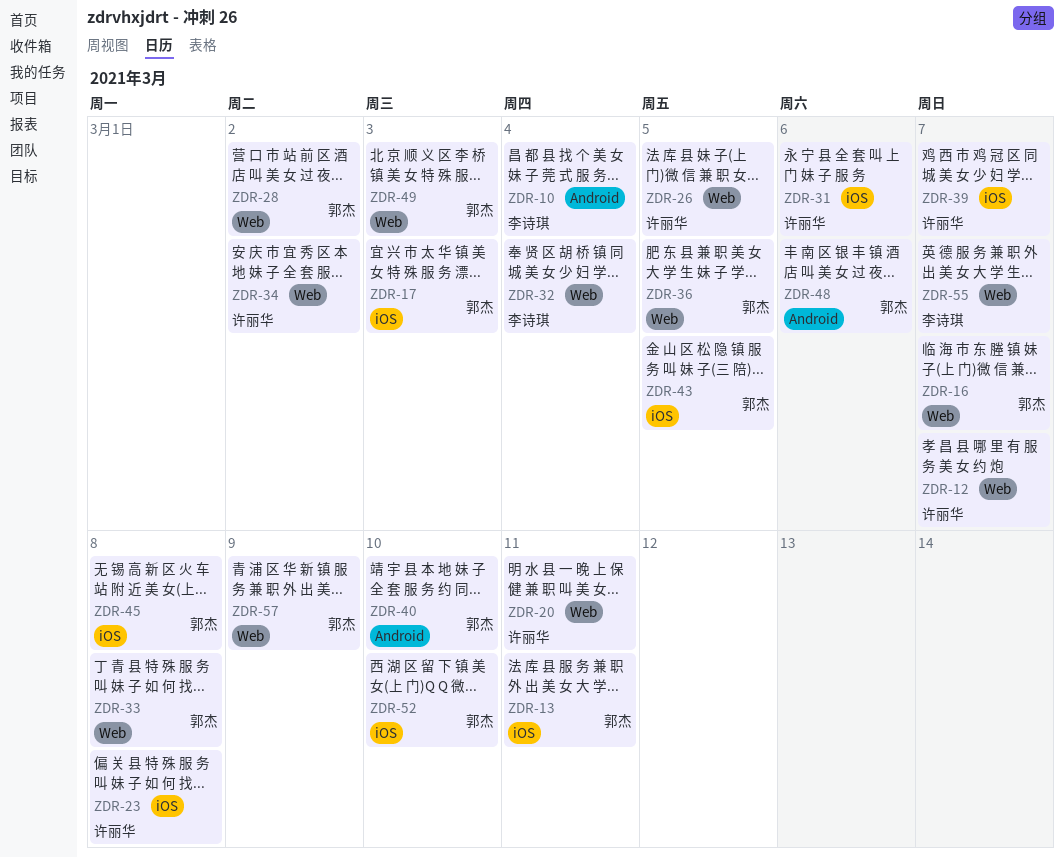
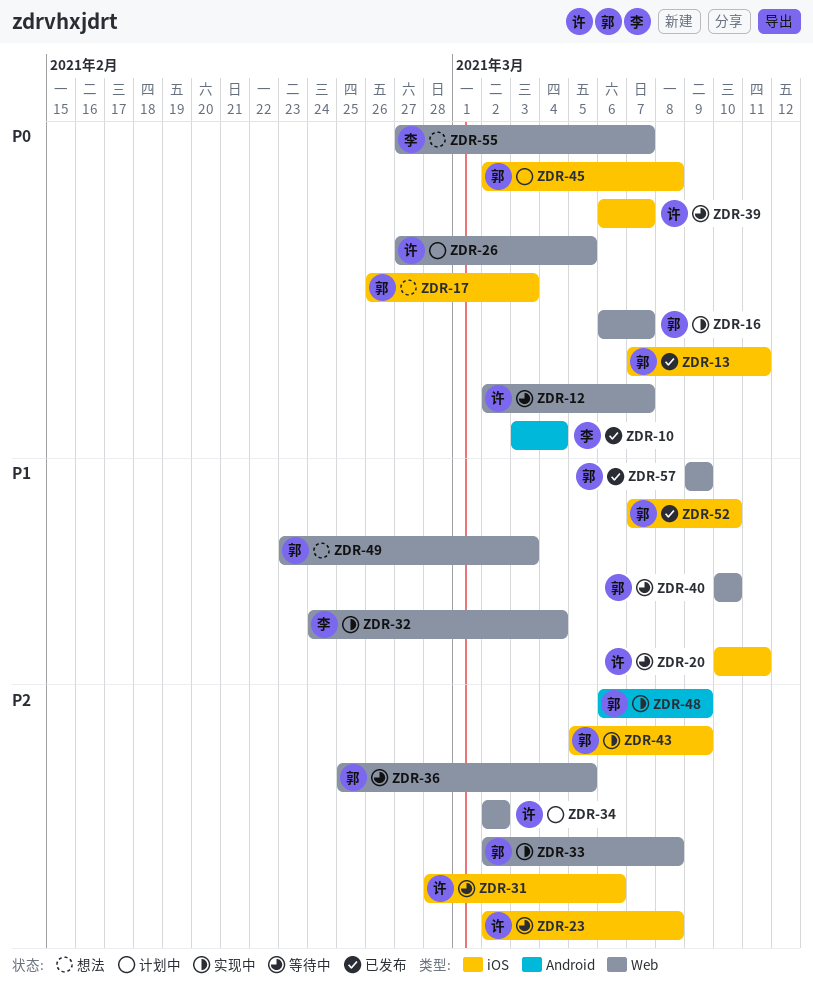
ZDR-20, label: Web -> iOS
ZDR-28: present -> none
ZDR-40, label: Android -> Web
ZDR-43, due: Mar 5 -> Mar 9
ZDR-48, due: Mar 6 -> Mar 9

